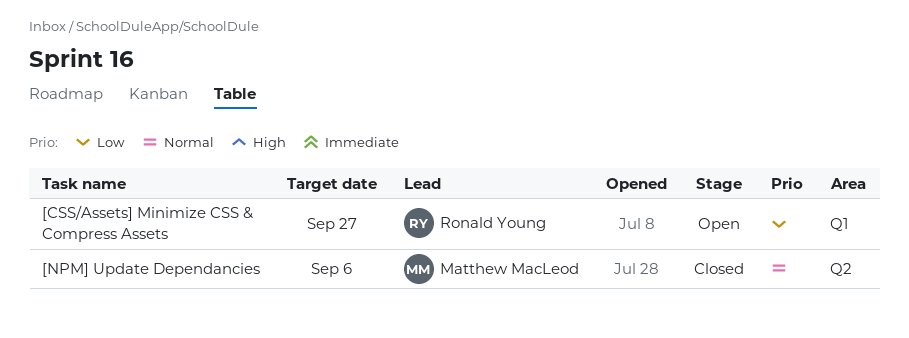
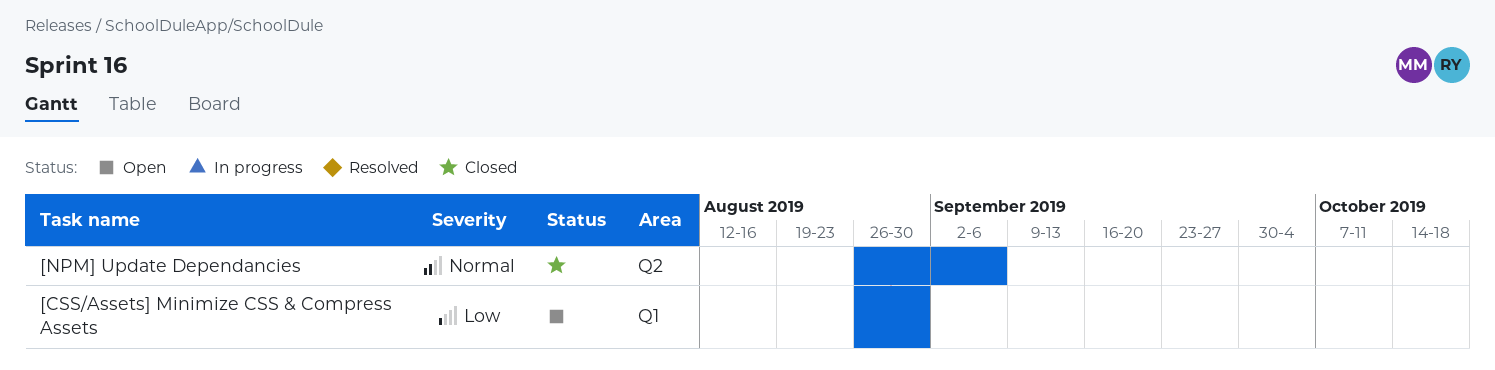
[CSS/Assets] Minimize CSS & Compress Assets, due: Sep 27 -> Aug 30

